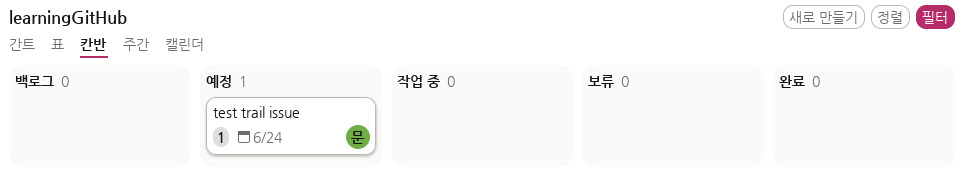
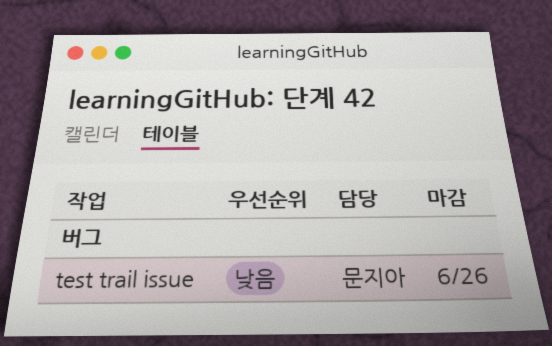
test trail issue, due: Jun 24 -> Jun 26

